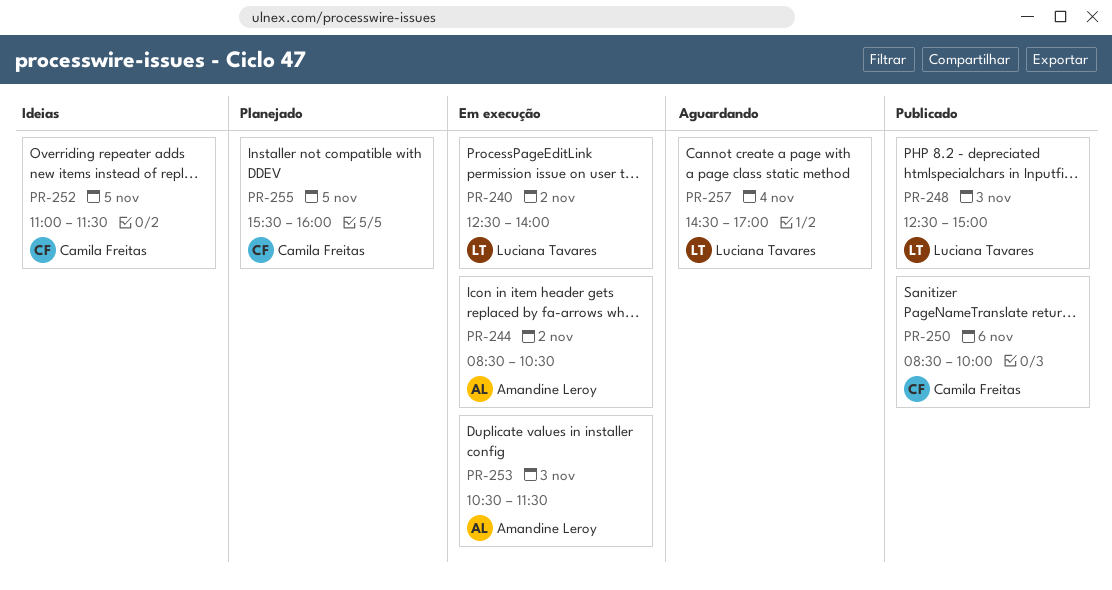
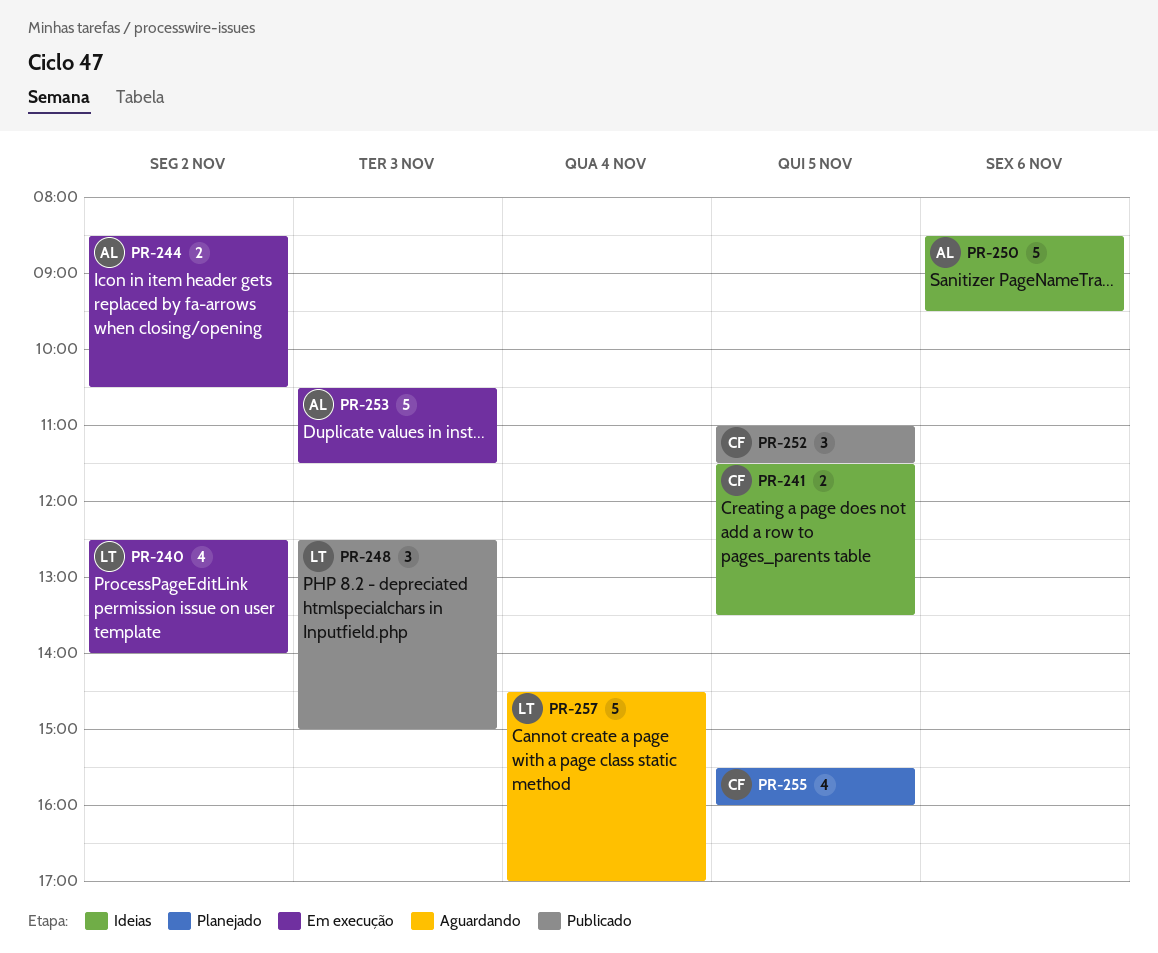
PR-241: none -> present
PR-250, status: Publicado -> Ideias
PR-250, owner: Camila Freitas -> Amandine Leroy
PR-250, ends: 10:00 -> 09:30
PR-252, status: Ideias -> Publicado

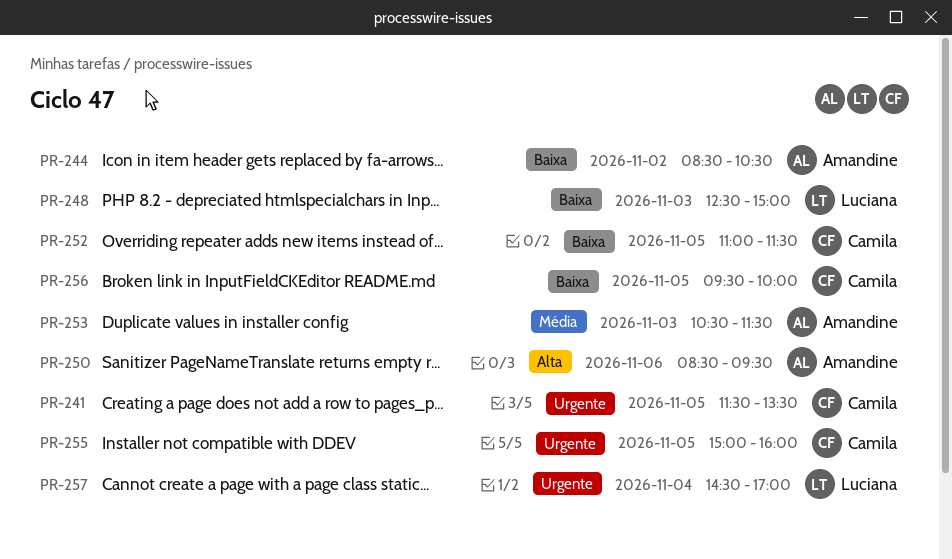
PR-240: present -> none
PR-255, begins: 15:30 -> 15:00
PR-256: none -> present

